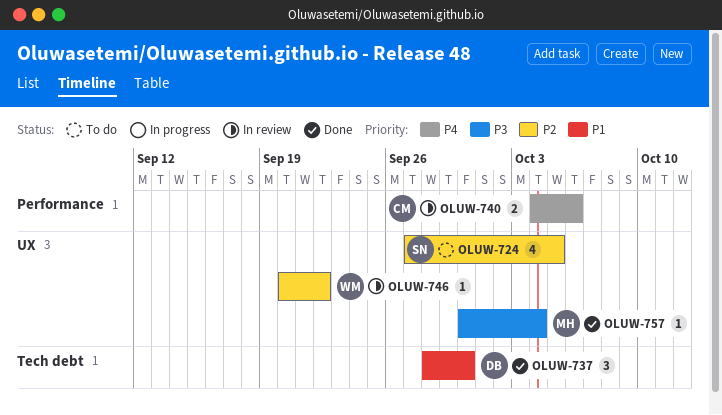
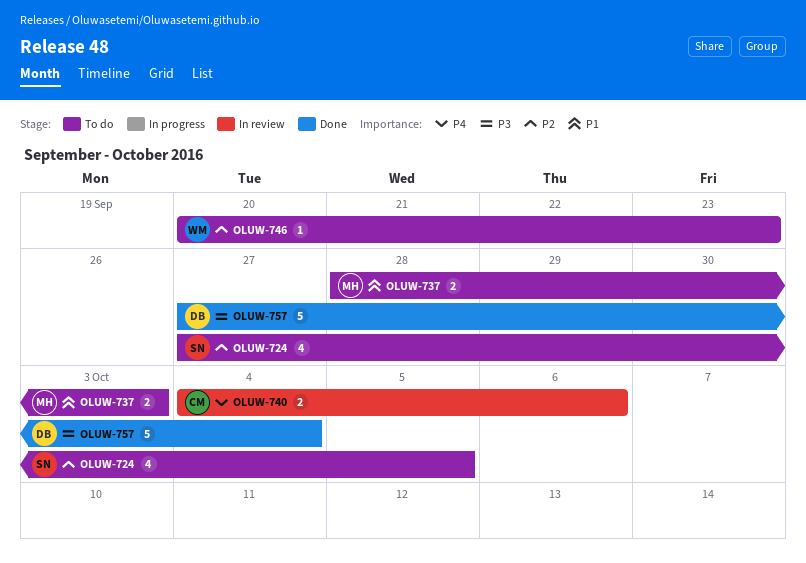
OLUW-737, status: Done -> To do
OLUW-737, owner: DB -> MH
OLUW-737, estimate: 3 -> 2
OLUW-737, due: Sep 30 -> Oct 3
OLUW-746, status: In review -> To do
OLUW-746, due: Sep 22 -> Sep 23
OLUW-757, owner: MH -> DB
OLUW-757, estimate: 1 -> 5
OLUW-757, start: Sep 30 -> Sep 27

